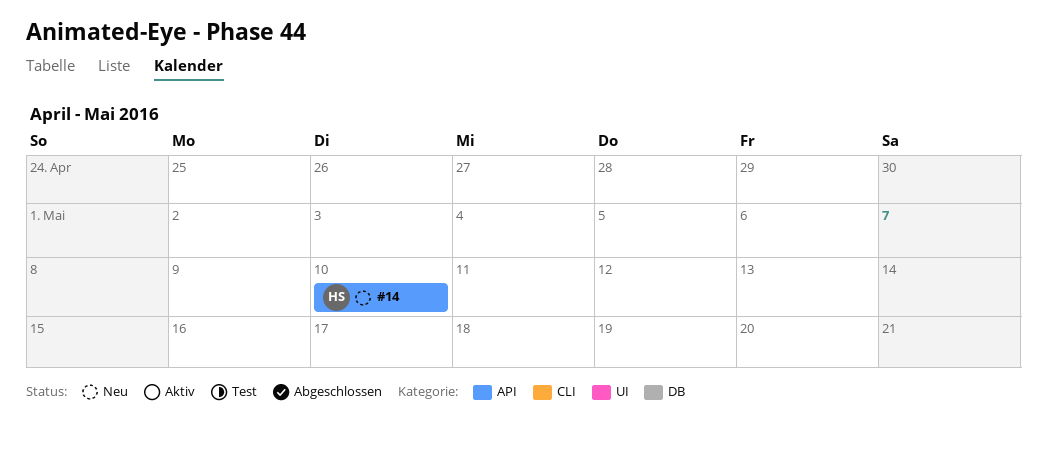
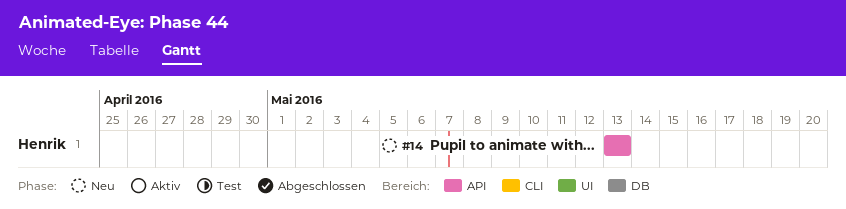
#14, start: May 10 -> May 13
#14, due: May 10 -> May 13

